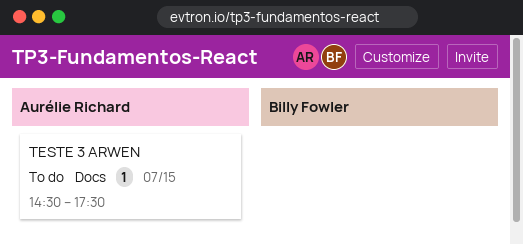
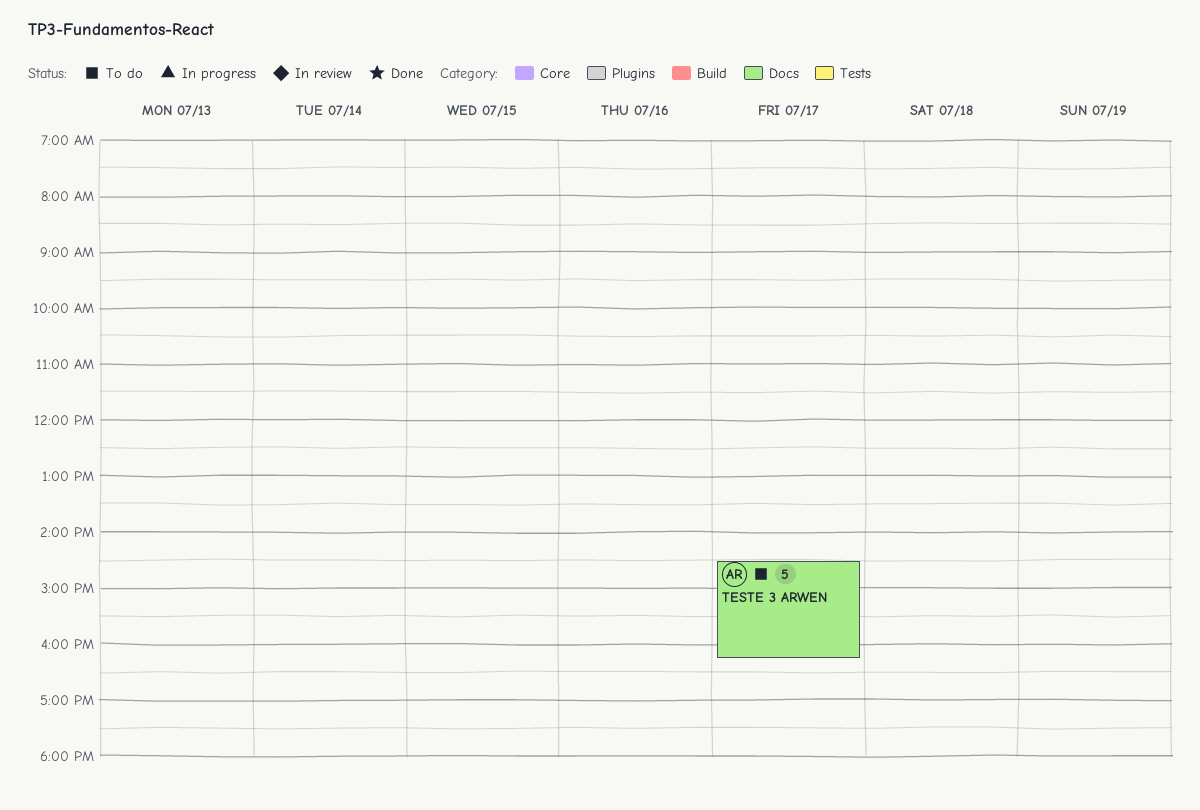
TESTE 3 ARWEN, estimate: 1 -> 5
TESTE 3 ARWEN, day: Jul 15 -> Jul 17
TESTE 3 ARWEN, ends: 17:30 -> 16:15

